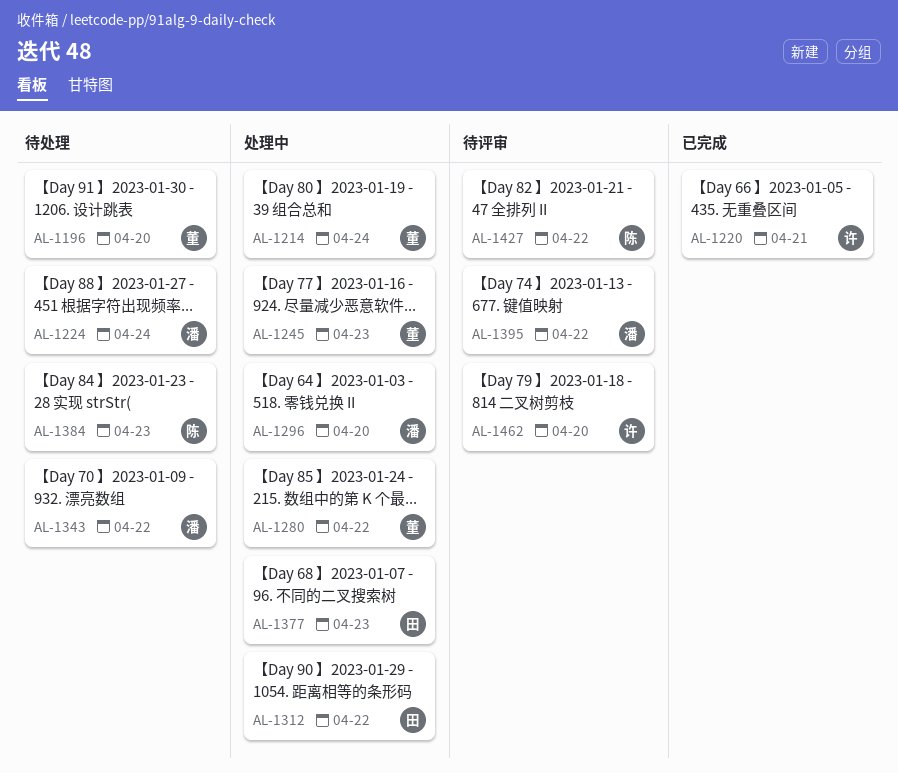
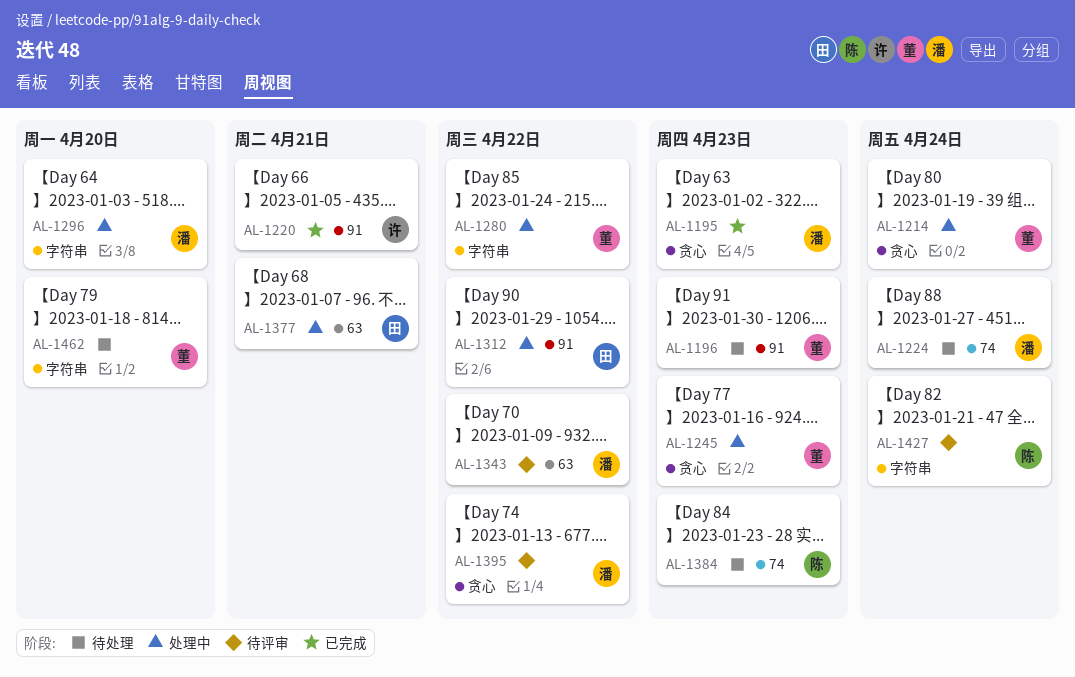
AL-1195: none -> present
AL-1196, due: Apr 20 -> Apr 23
AL-1343, status: 待处理 -> 待评审
AL-1377, due: Apr 23 -> Apr 21
AL-1427, due: Apr 22 -> Apr 24
AL-1462, status: 待评审 -> 待处理
AL-1462, owner: 许 -> 董

